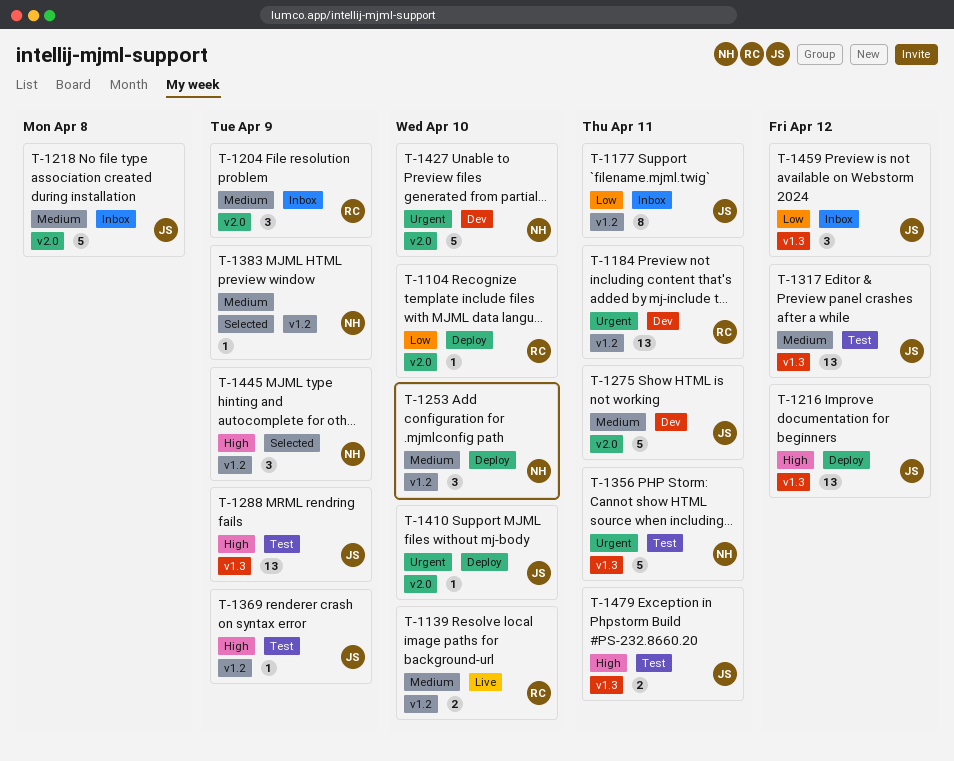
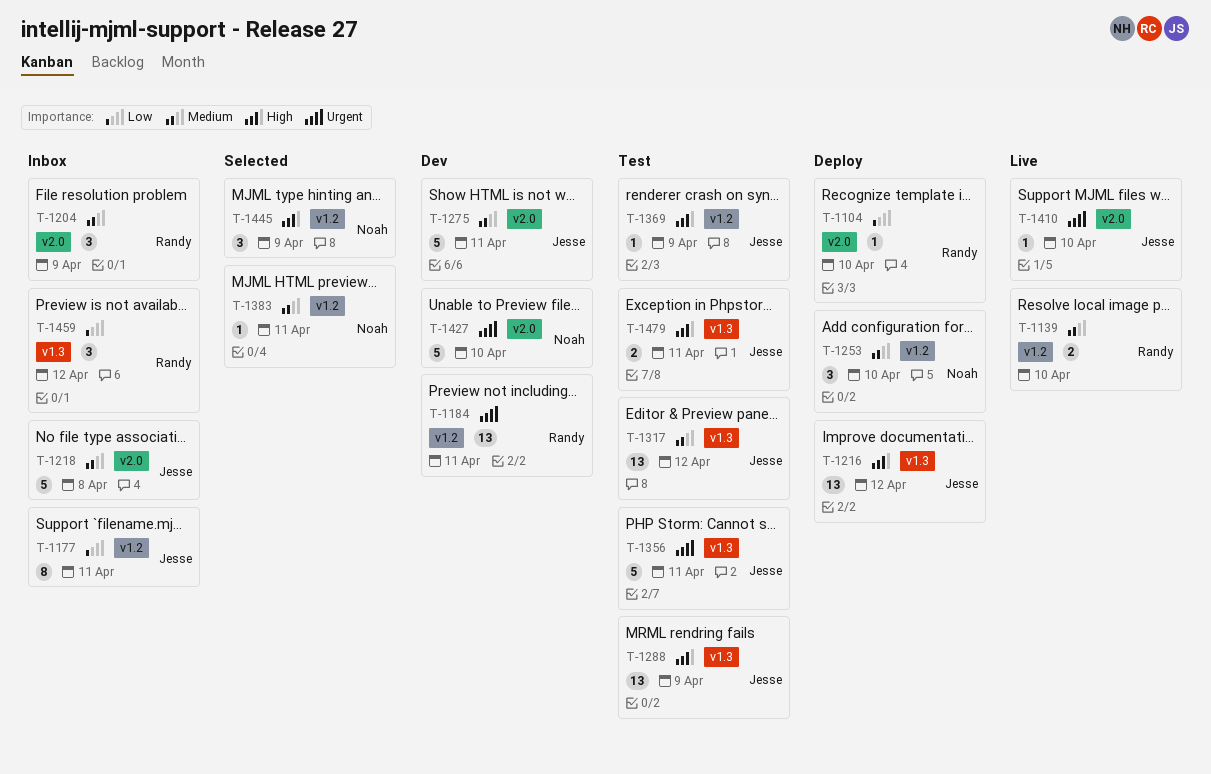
T-1356, owner: Noah -> Jesse
T-1383, due: Apr 9 -> Apr 11
T-1410, status: Deploy -> Live
T-1459, owner: Jesse -> Randy

